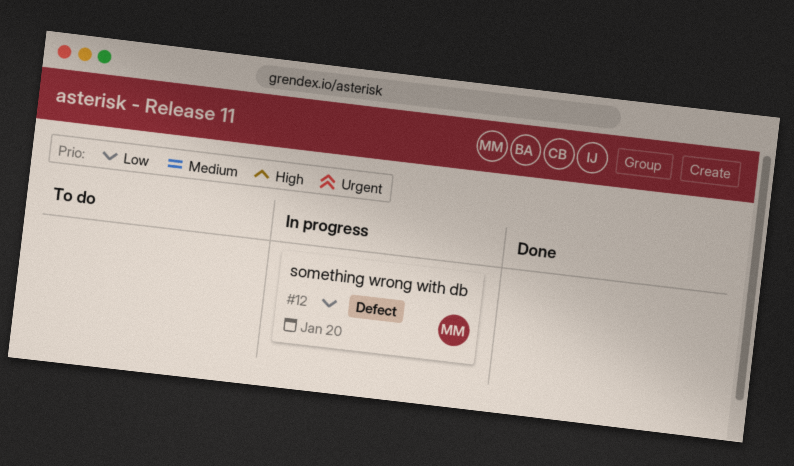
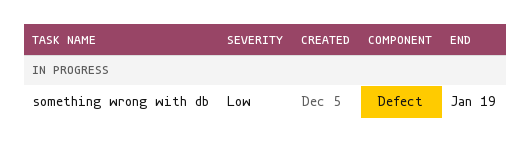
something wrong with db, due: Jan 20 -> Jan 19

